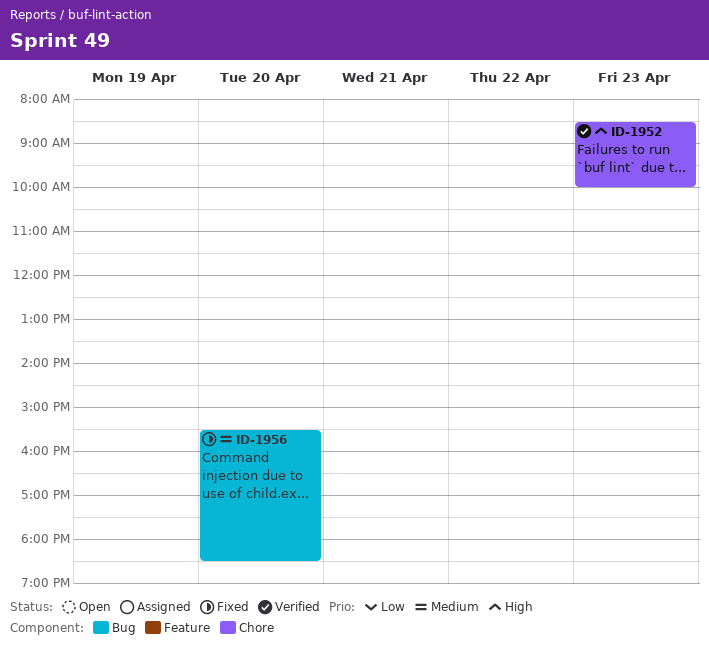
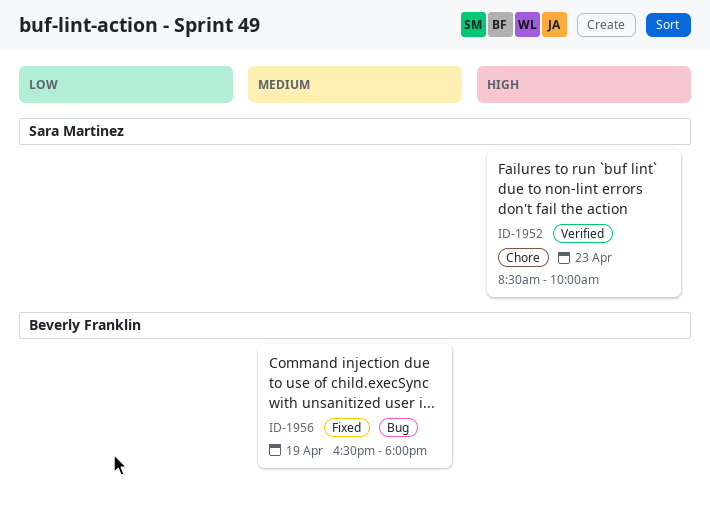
ID-1956, day: Apr 20 -> Apr 19
ID-1956, begins: 15:30 -> 16:30
ID-1956, ends: 18:30 -> 18:00

